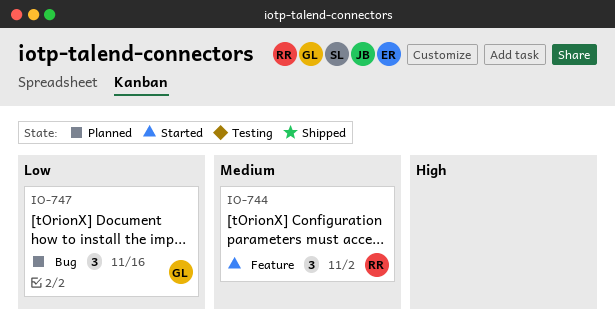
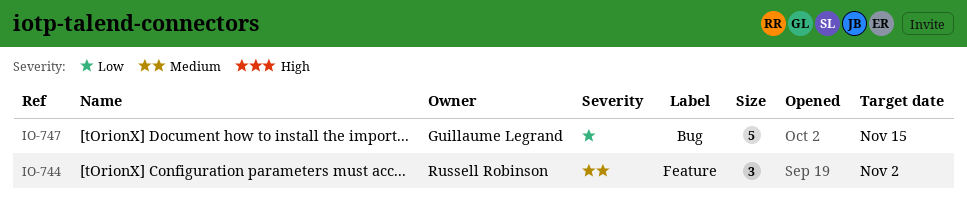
IO-747, estimate: 3 -> 5
IO-747, due: Nov 16 -> Nov 15

